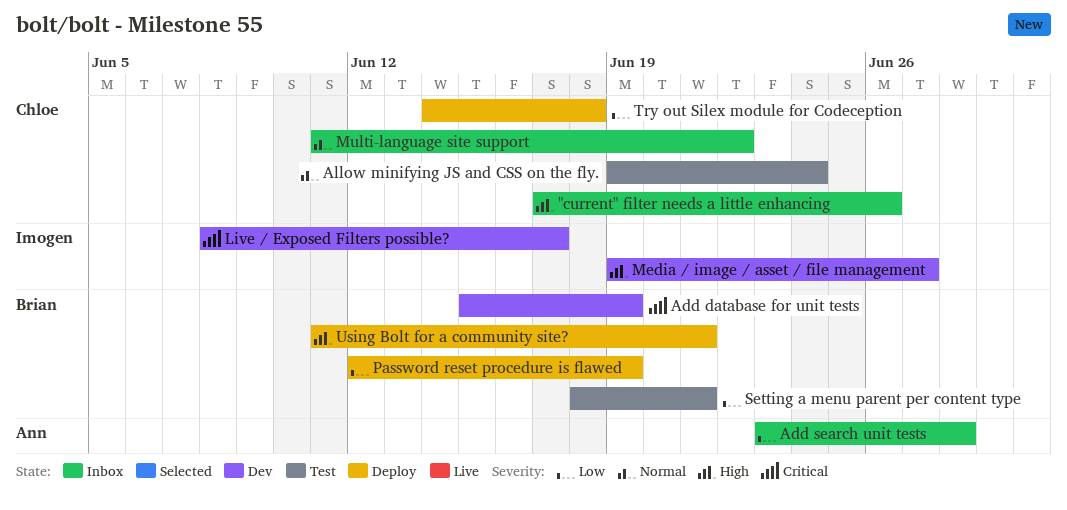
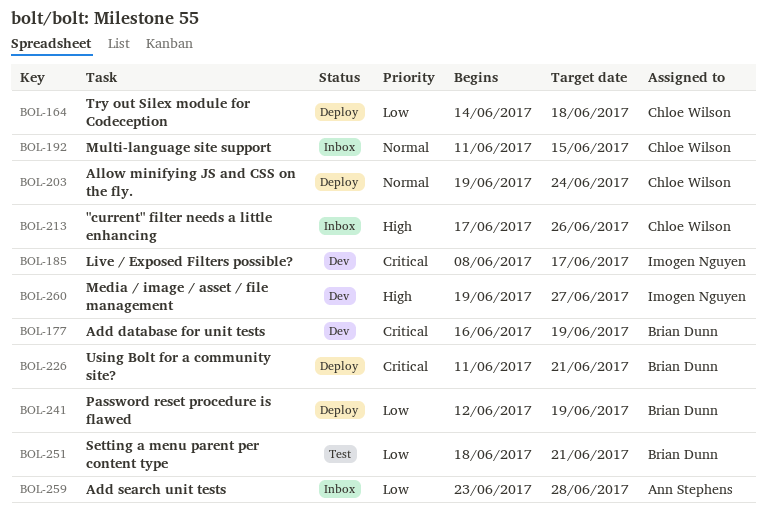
Add database for unit tests, start: Jun 15 -> Jun 16
Allow minifying JS and CSS on the fly., status: Test -> Deploy
Multi-language site support, due: Jun 22 -> Jun 15
Using Bolt for a community site?, priority: High -> Critical

